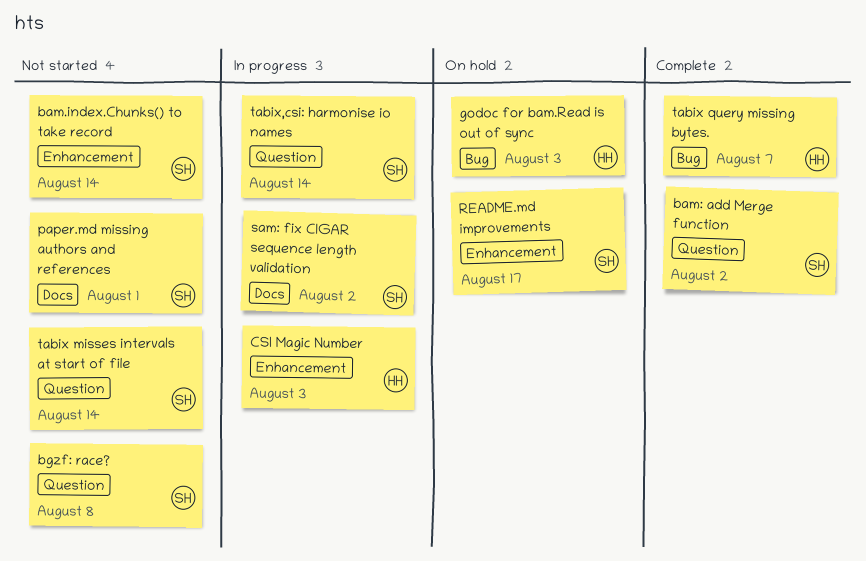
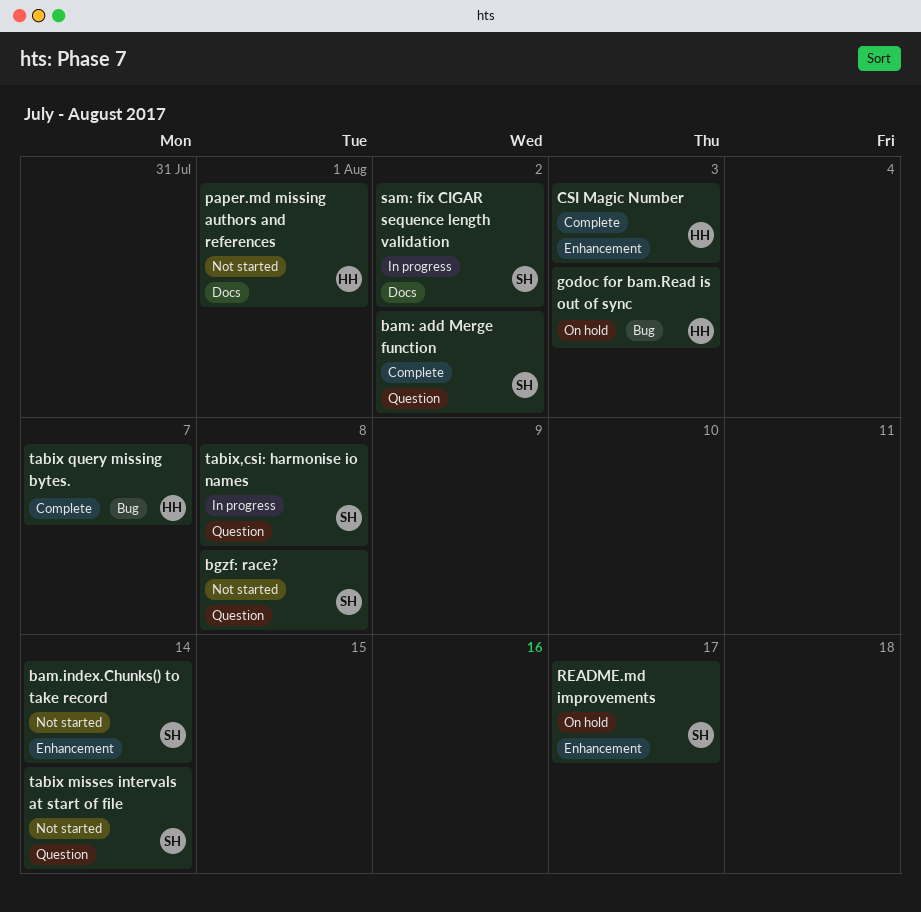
CSI Magic Number, status: In progress -> Complete
paper.md missing authors and references, owner: SH -> HH
tabix,csi: harmonise io names, due: Aug 14 -> Aug 8

